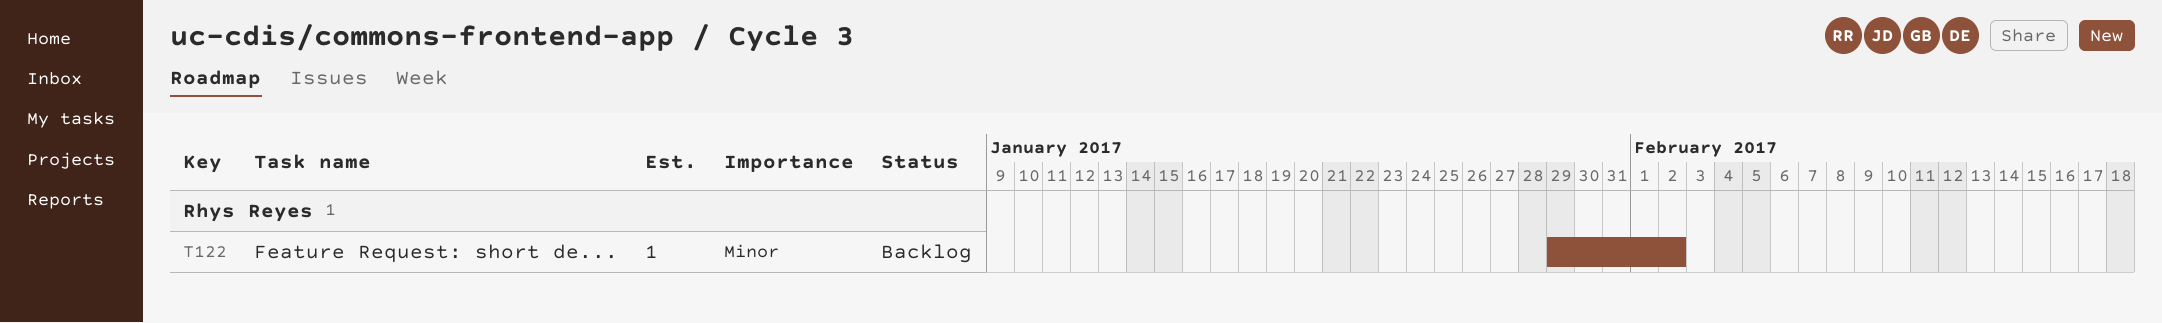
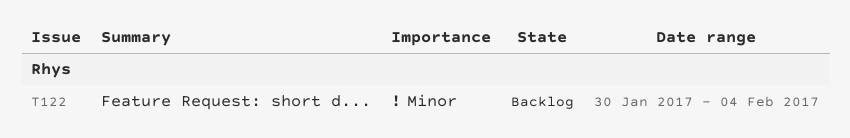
T122, start: Jan 29 -> Jan 30
T122, due: Feb 2 -> Feb 4

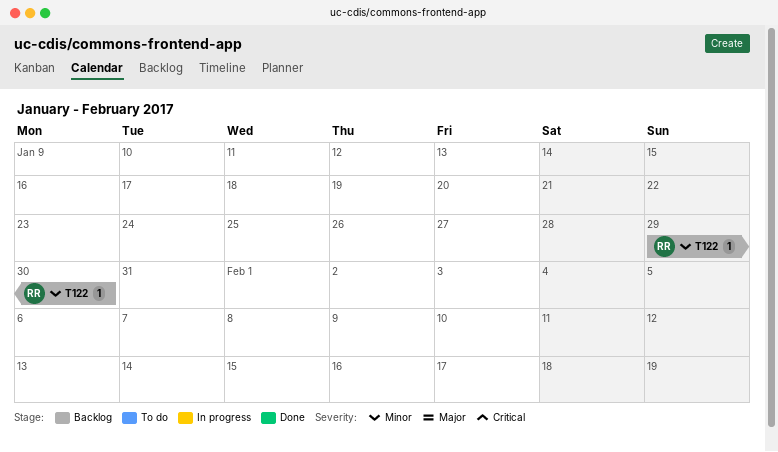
T122, start: Jan 30 -> Jan 29
T122, due: Feb 4 -> Jan 30

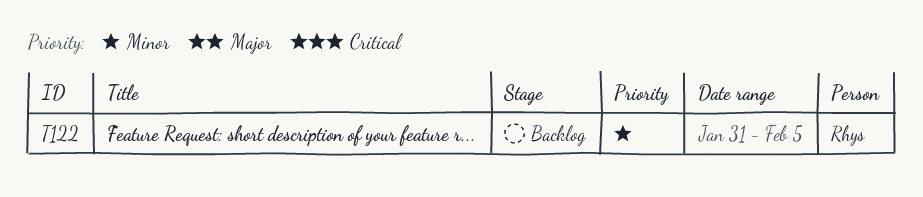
T122, start: Jan 29 -> Jan 31
T122, due: Jan 30 -> Feb 5

